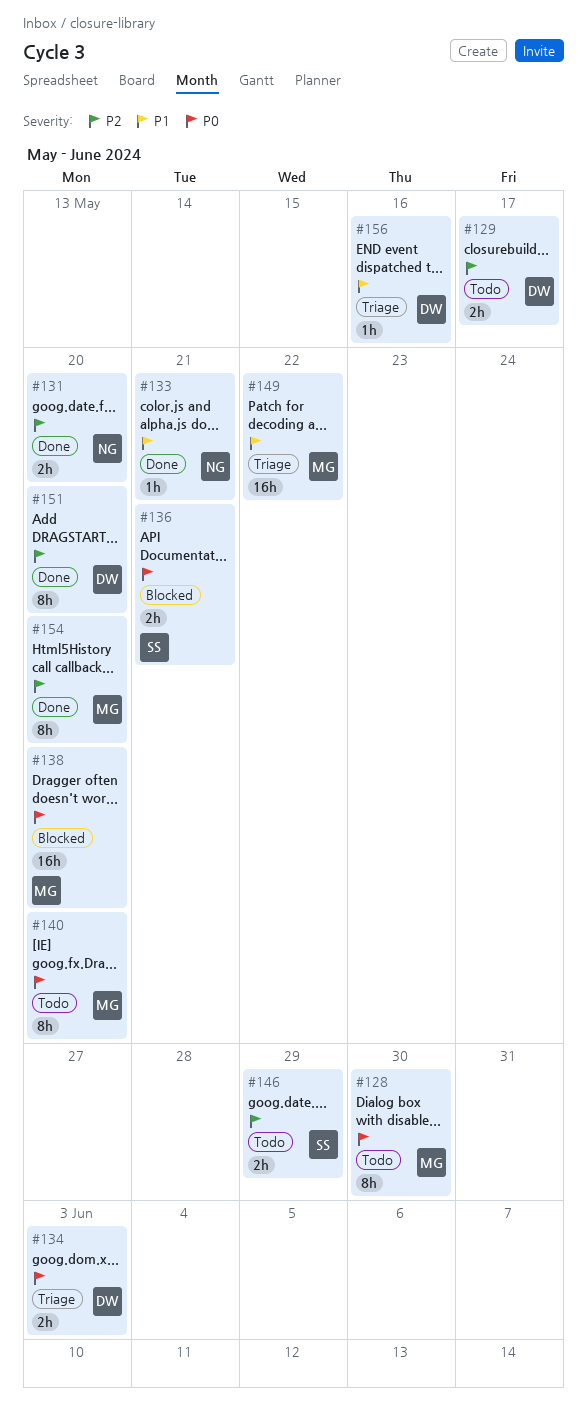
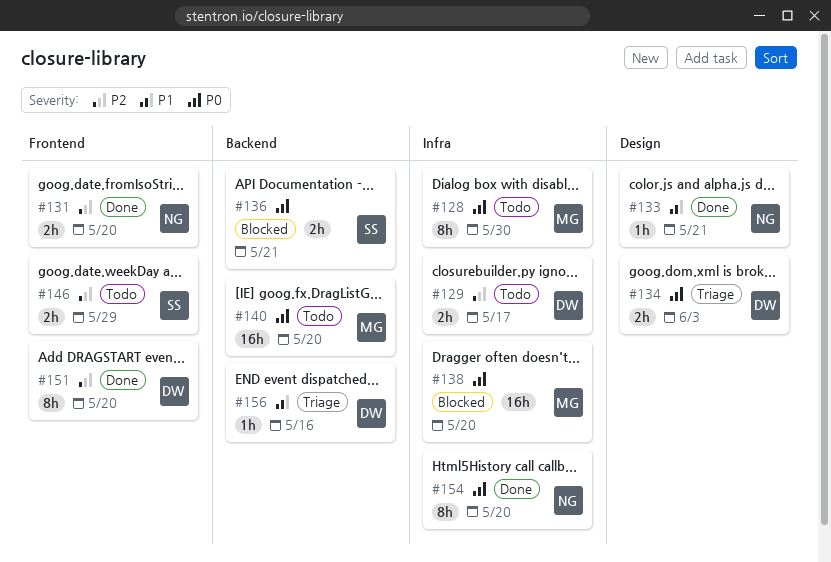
#140, estimate: 8h -> 16h
#149: present -> none
#154, owner: MG -> NG
#154, priority: P2 -> P0

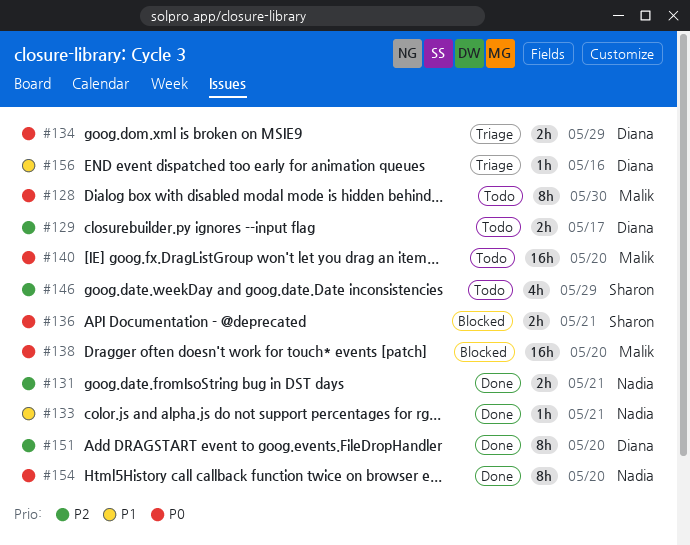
#131, due: May 20 -> May 21
#134, due: Jun 3 -> May 29
#146, estimate: 2h -> 4h

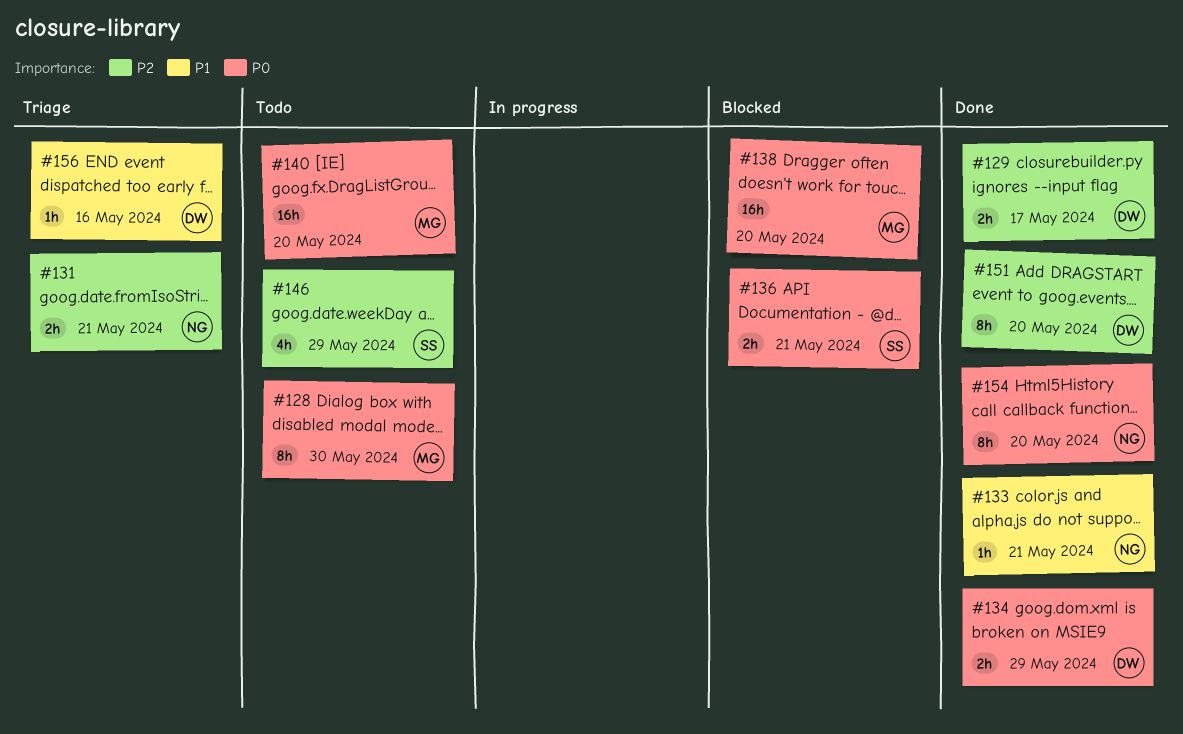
#129, status: Todo -> Done
#131, status: Done -> Triage
#134, status: Triage -> Done

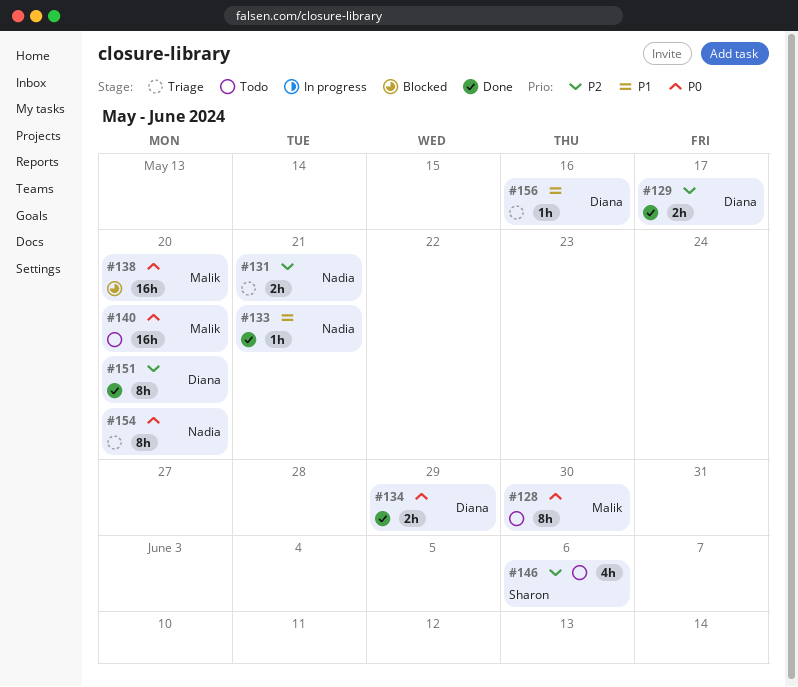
#136: present -> none
#146, due: May 29 -> Jun 6
#154, status: Done -> Triage

